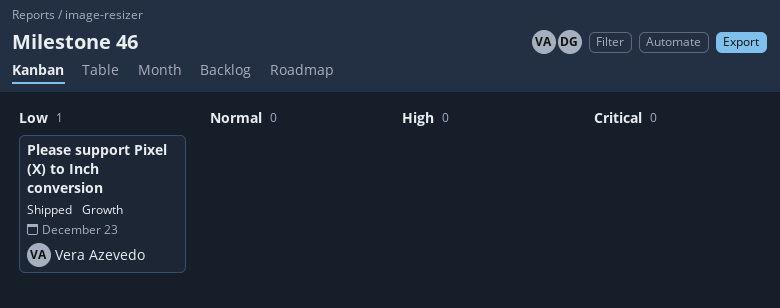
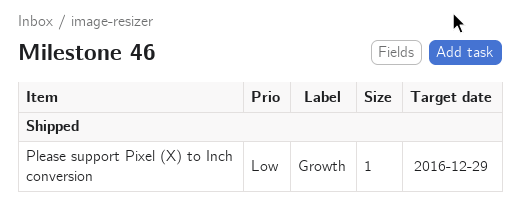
Please support Pixel (X) to Inch conversion, due: Dec 23 -> Dec 29

